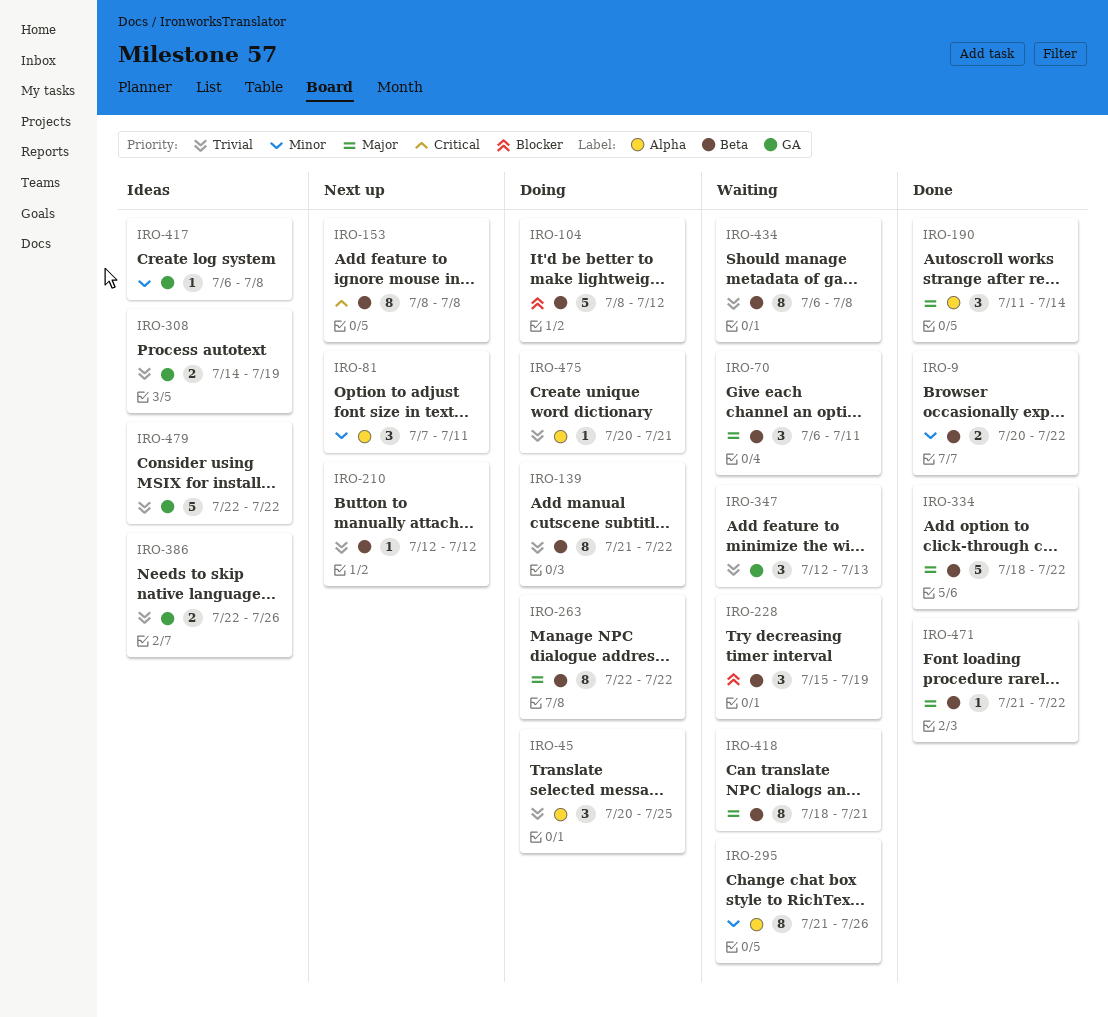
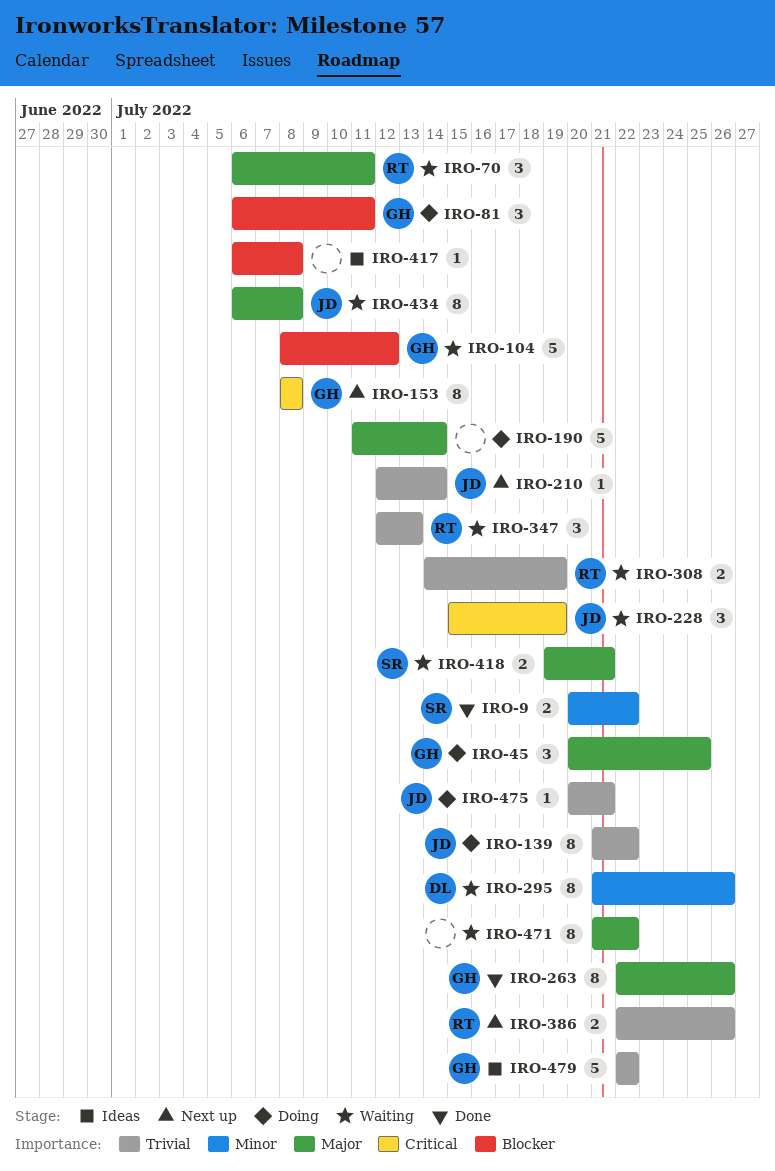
IRO-45, priority: Trivial -> Major
IRO-81, status: Next up -> Doing
IRO-81, priority: Minor -> Blocker
IRO-81, start: Jul 7 -> Jul 6
IRO-104, status: Doing -> Waiting
IRO-190, status: Done -> Doing
IRO-190, estimate: 3 -> 5
IRO-210, due: Jul 12 -> Jul 14
IRO-228, priority: Blocker -> Critical
IRO-263, status: Doing -> Done
IRO-263, due: Jul 22 -> Jul 26
IRO-308, status: Ideas -> Waiting
IRO-334: present -> none
IRO-386, status: Ideas -> Next up
IRO-417, priority: Minor -> Blocker
IRO-418, estimate: 8 -> 2
IRO-418, start: Jul 18 -> Jul 19
IRO-434, priority: Trivial -> Major
IRO-471, status: Done -> Waiting
IRO-471, estimate: 1 -> 8

